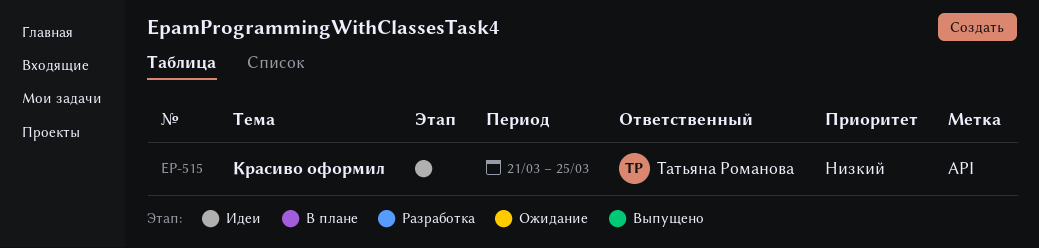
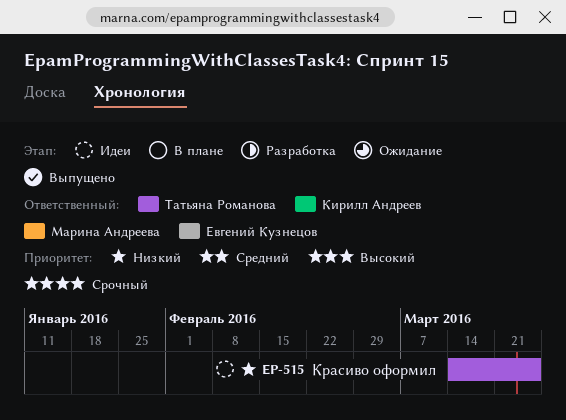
EP-515, start: Mar 21 -> Mar 14

